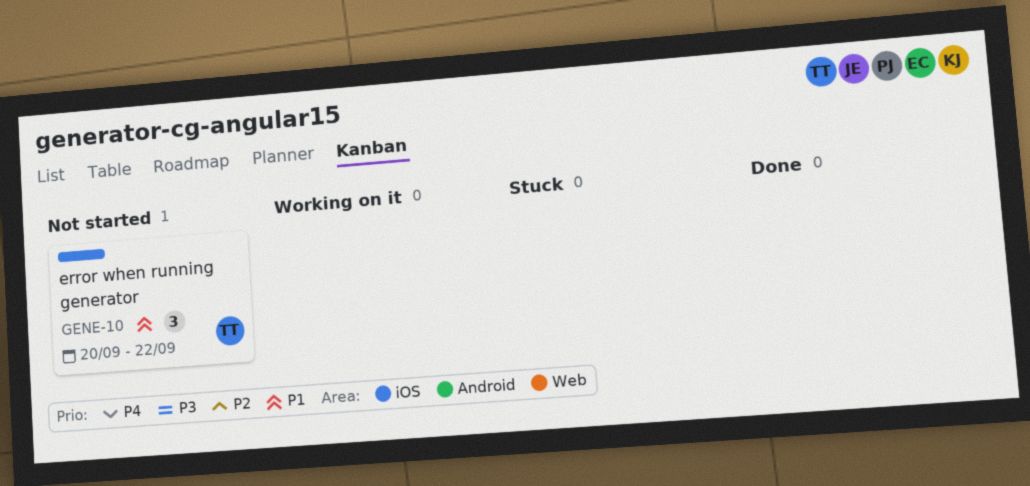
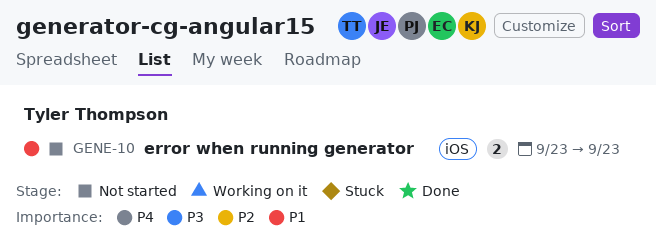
GENE-10, estimate: 3 -> 2
GENE-10, start: Sep 20 -> Sep 23
GENE-10, due: Sep 22 -> Sep 23

